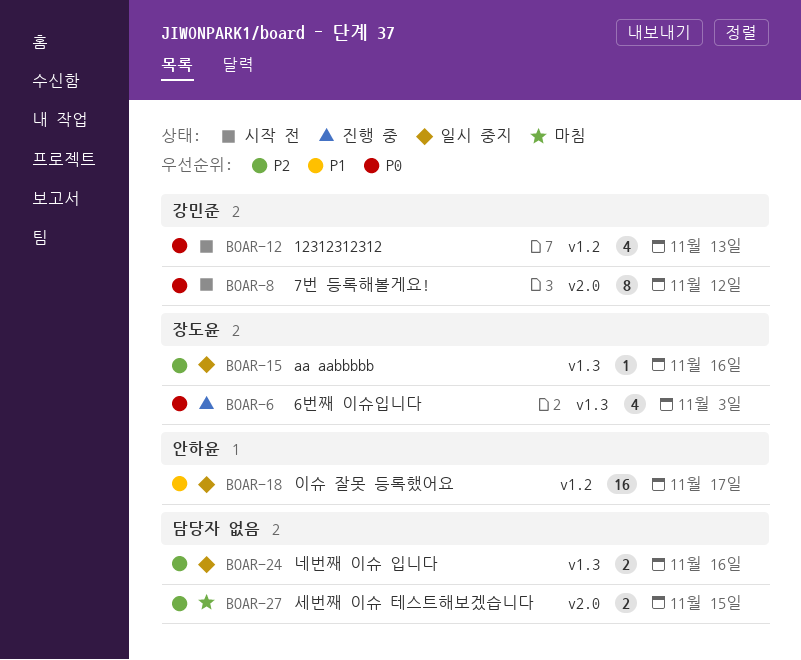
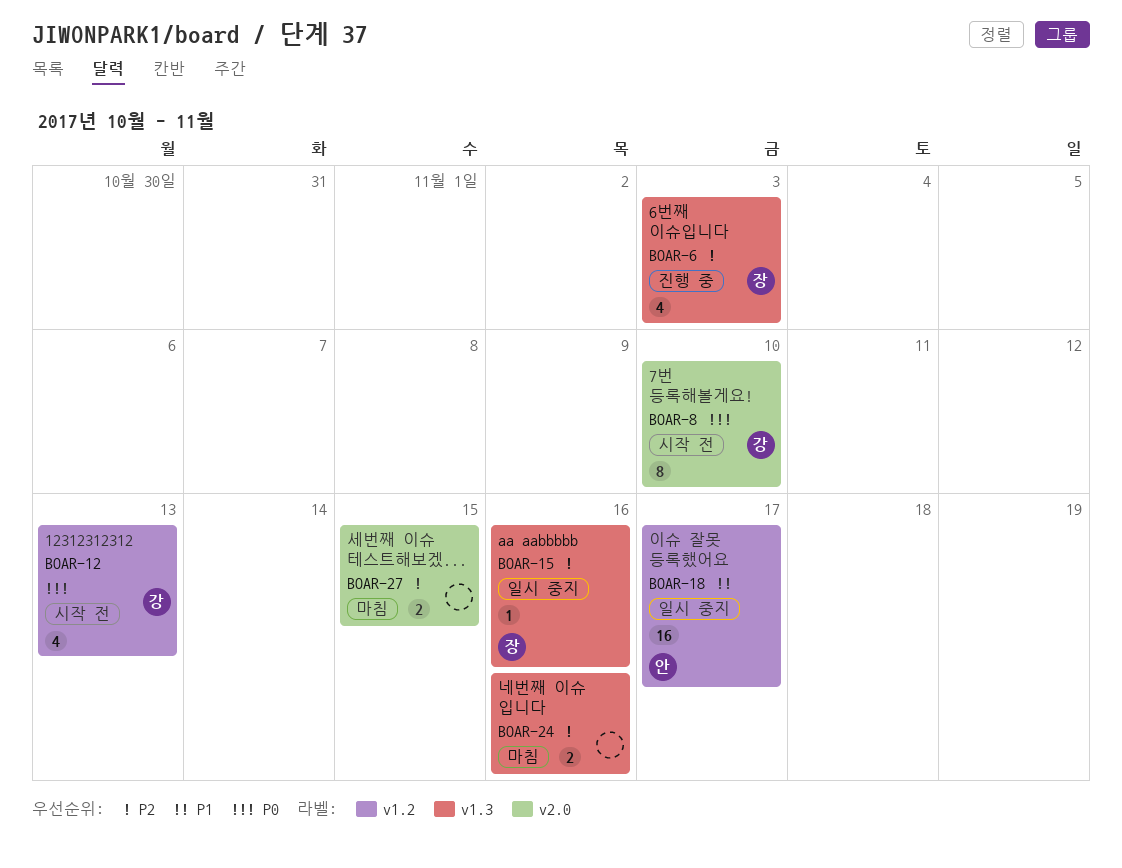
BOAR-6, priority: P0 -> P2
BOAR-8, due: Nov 12 -> Nov 10
BOAR-24, status: 일시 중지 -> 마침

